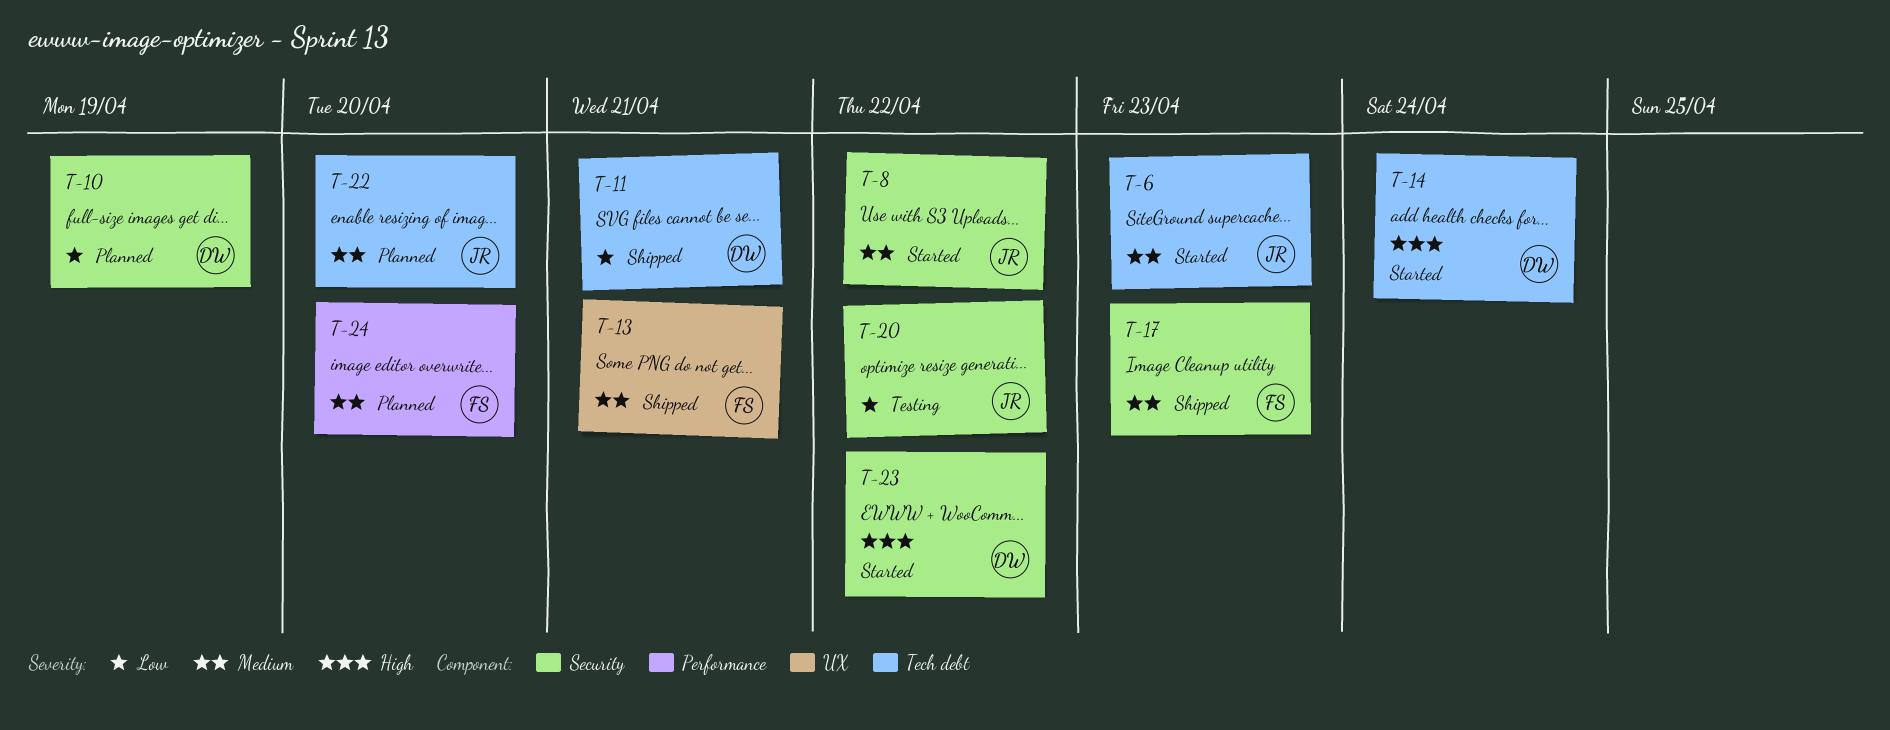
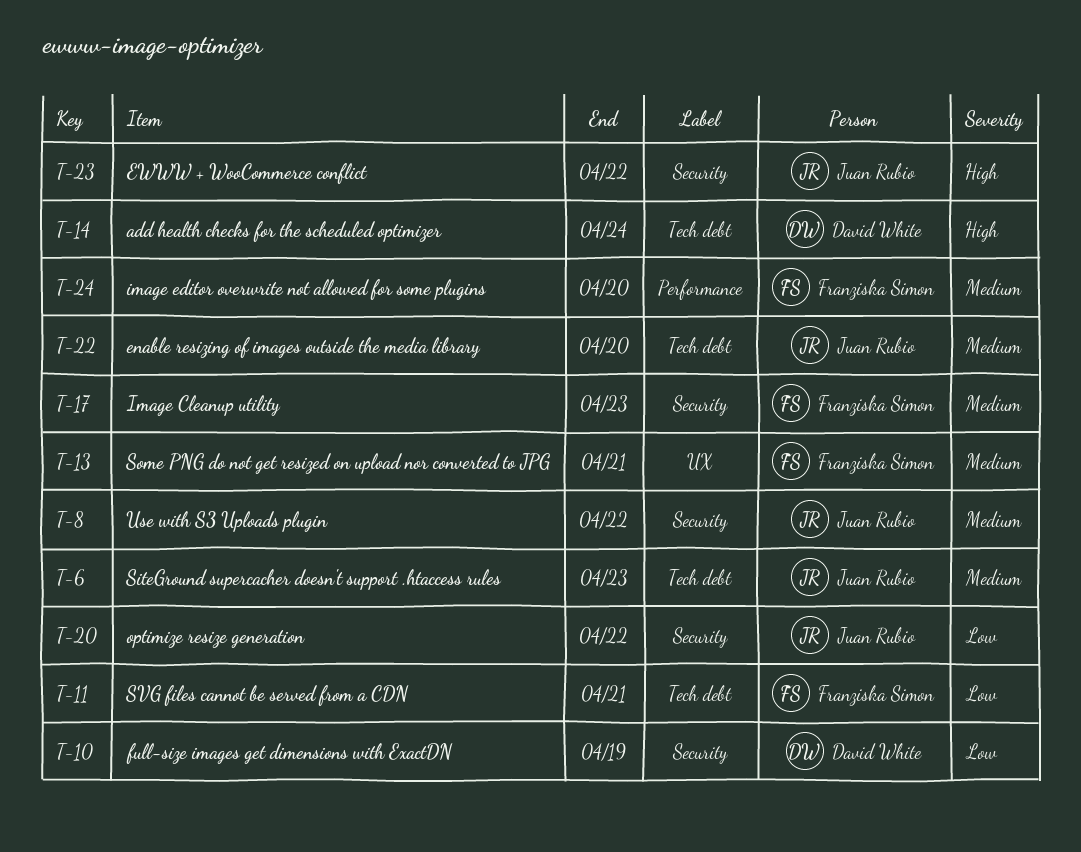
T-11, owner: David White -> Franziska Simon
T-23, owner: David White -> Juan Rubio

